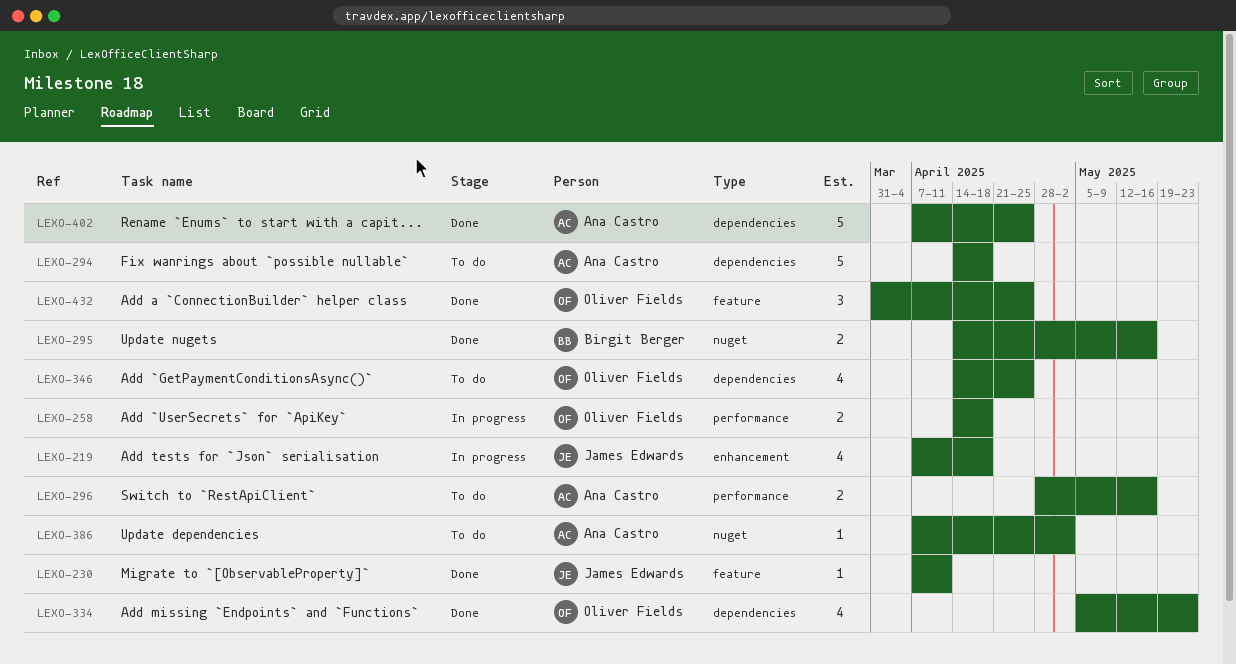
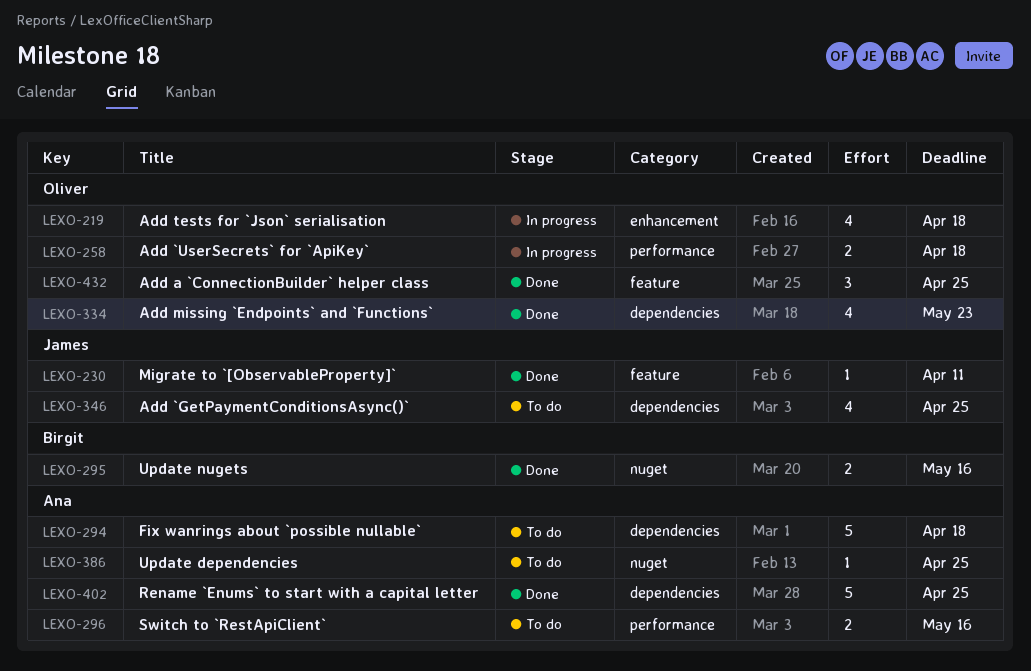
LEXO-219, owner: James Edwards -> Oliver Fields
LEXO-346, owner: Oliver Fields -> James Edwards
LEXO-386, due: May 2 -> Apr 25

